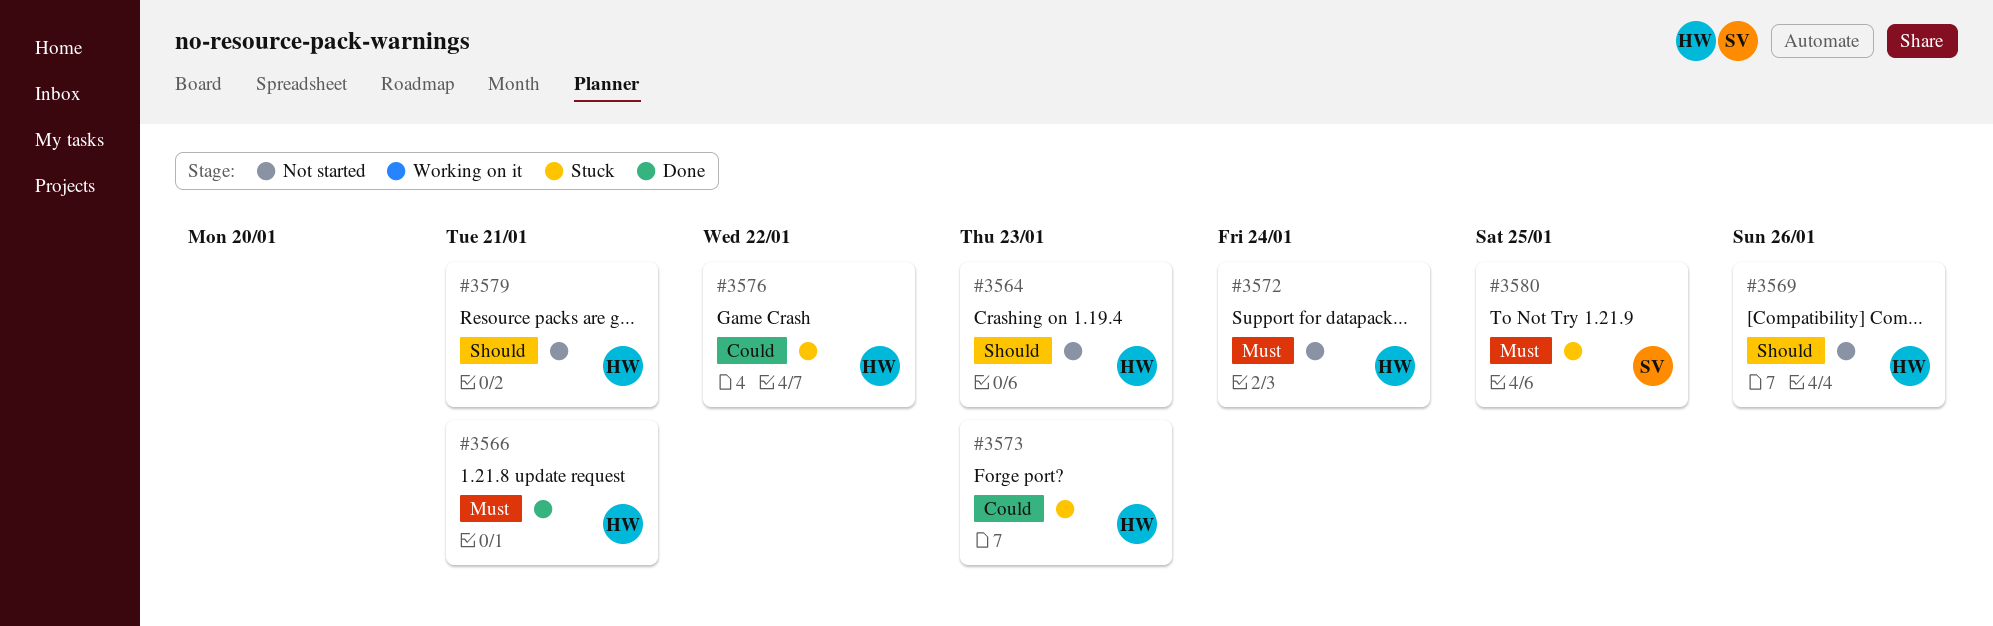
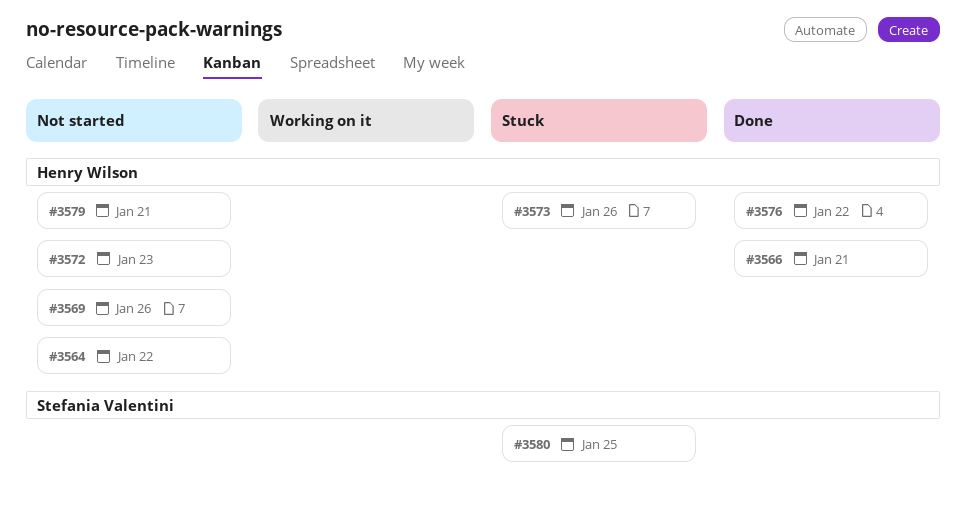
#3564, due: Jan 23 -> Jan 22
#3572, due: Jan 24 -> Jan 23
#3573, due: Jan 23 -> Jan 26
#3576, status: Stuck -> Done

